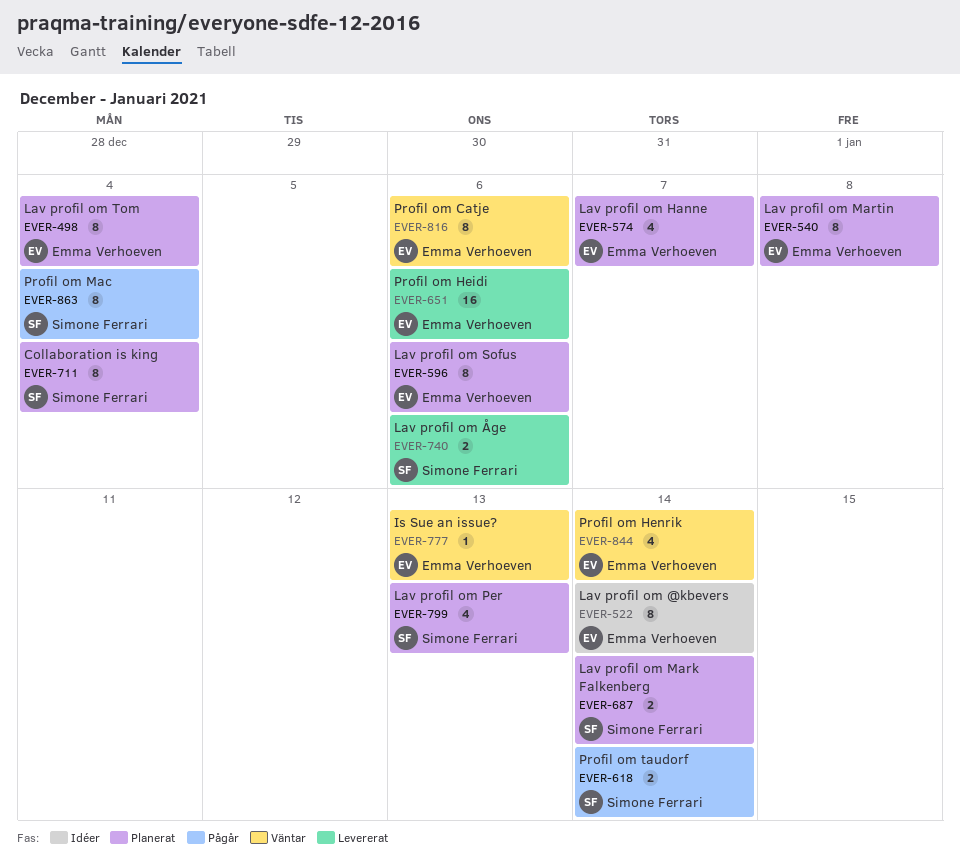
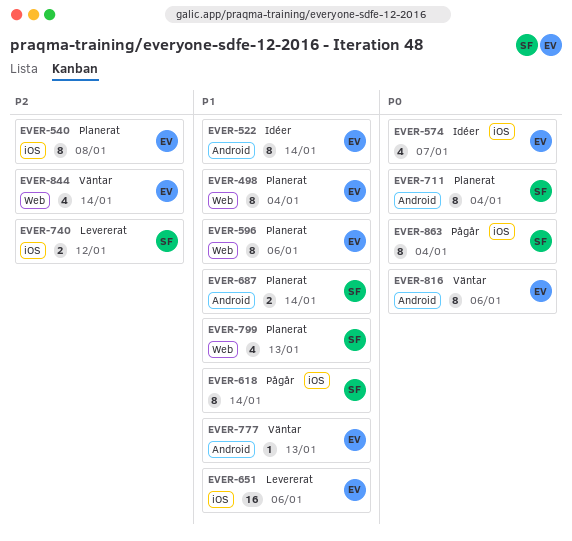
EVER-574, status: Planerat -> Idéer
EVER-618, estimate: 2 -> 8
EVER-740, due: Jan 6 -> Jan 12

